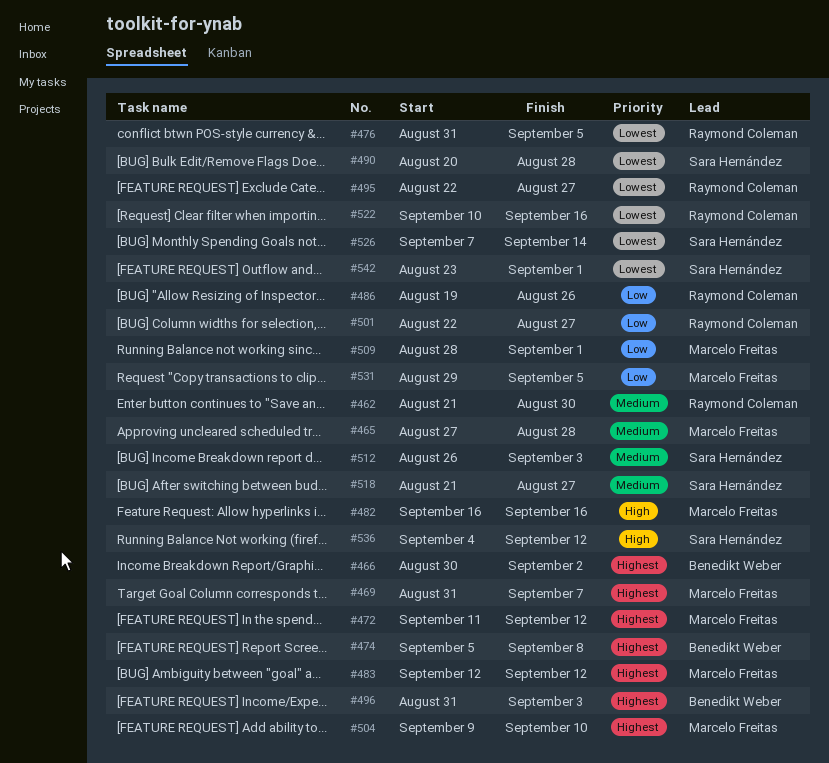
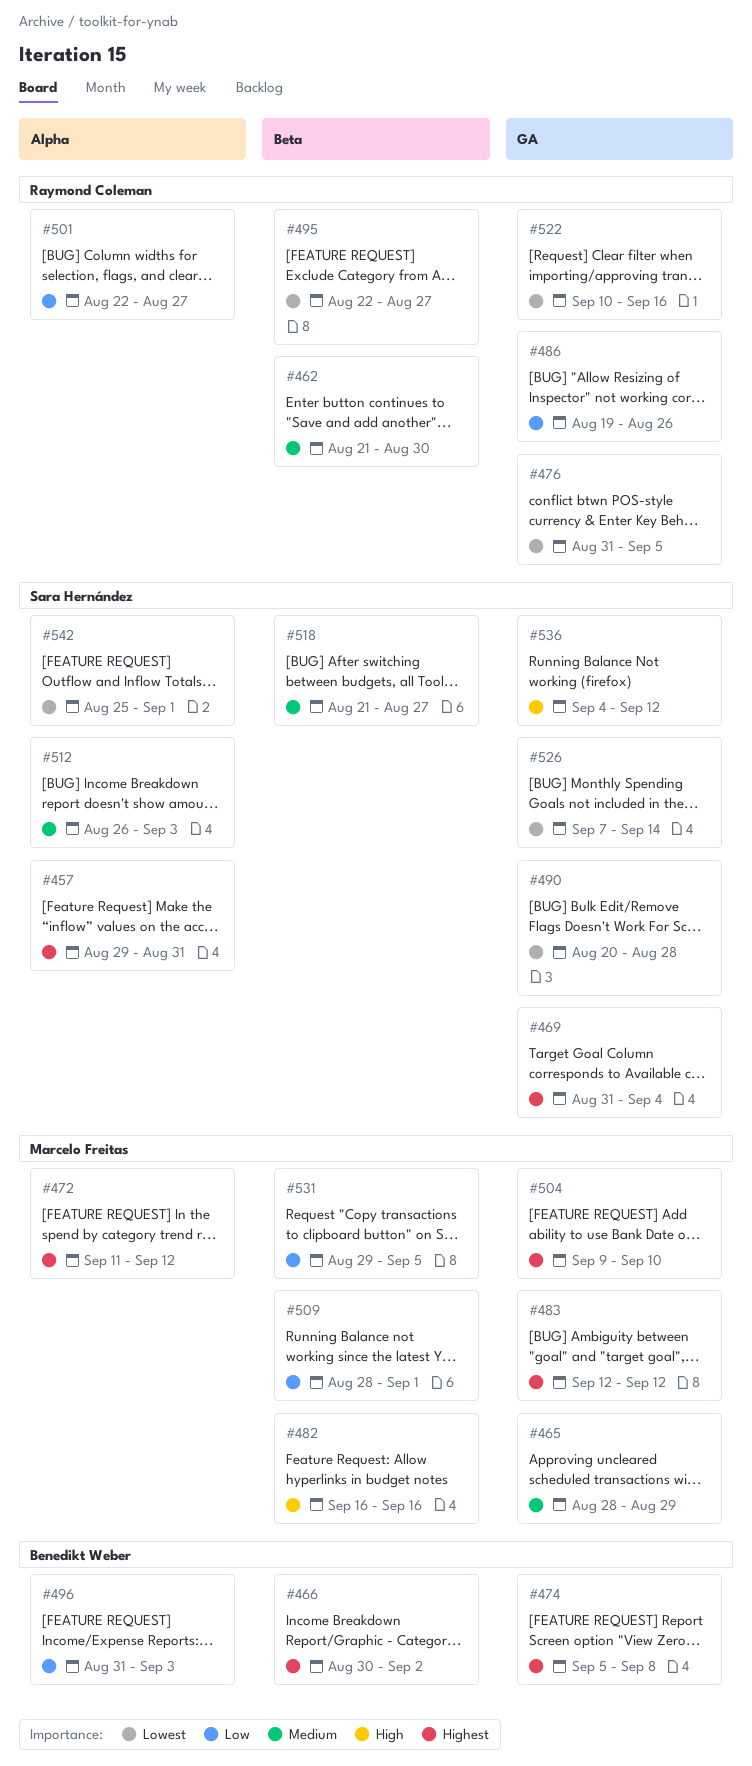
#457: none -> present
#465, start: Aug 27 -> Aug 28
#465, due: Aug 28 -> Aug 29
#469, owner: Marcelo Freitas -> Sara Hernández
#469, due: Sep 7 -> Sep 4
#496, priority: Highest -> Low
#542, start: Aug 23 -> Aug 25

